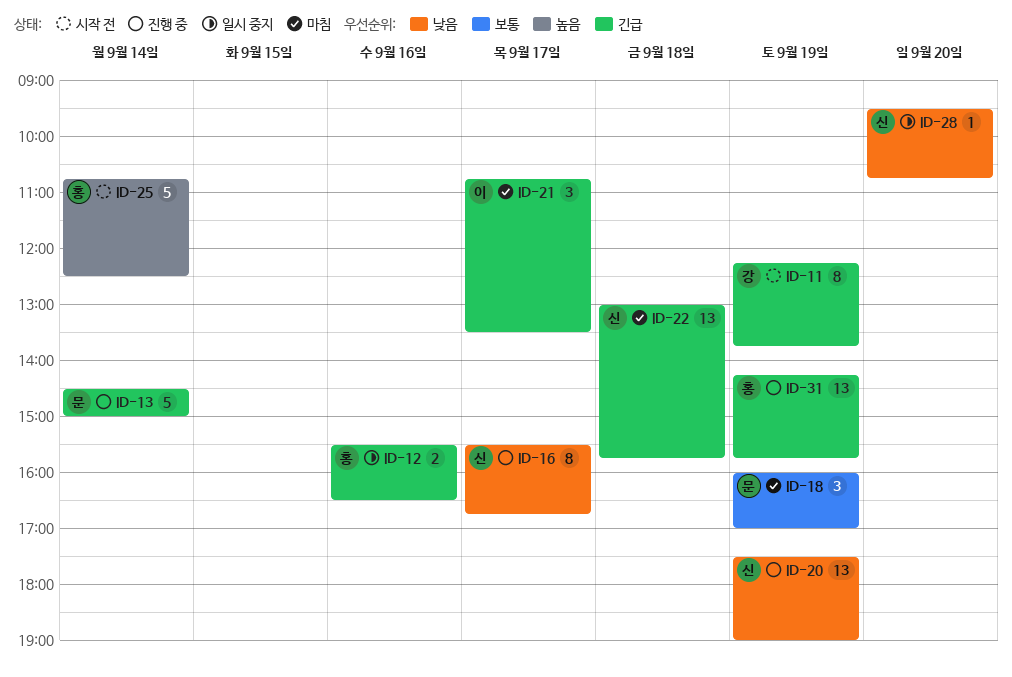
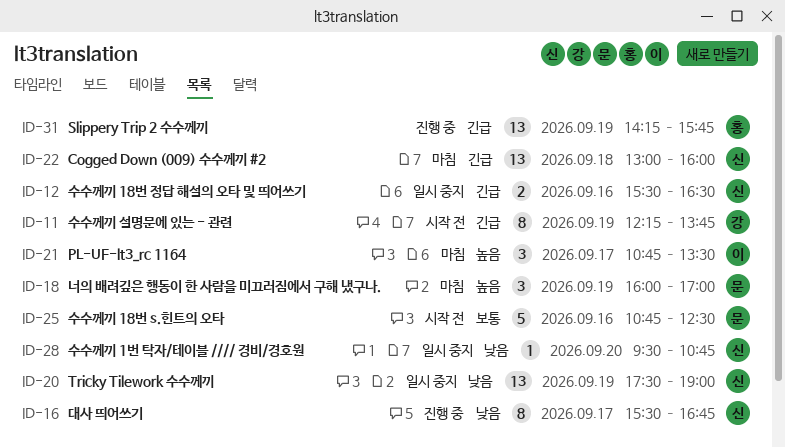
ID-12, owner: 홍 -> 신
ID-13: present -> none
ID-18, priority: 보통 -> 높음
ID-20, status: 진행 중 -> 일시 중지
ID-21, priority: 긴급 -> 높음
ID-22, ends: 15:45 -> 16:00
ID-25, owner: 홍 -> 문
ID-25, priority: 높음 -> 보통
ID-25, day: Sep 14 -> Sep 16

